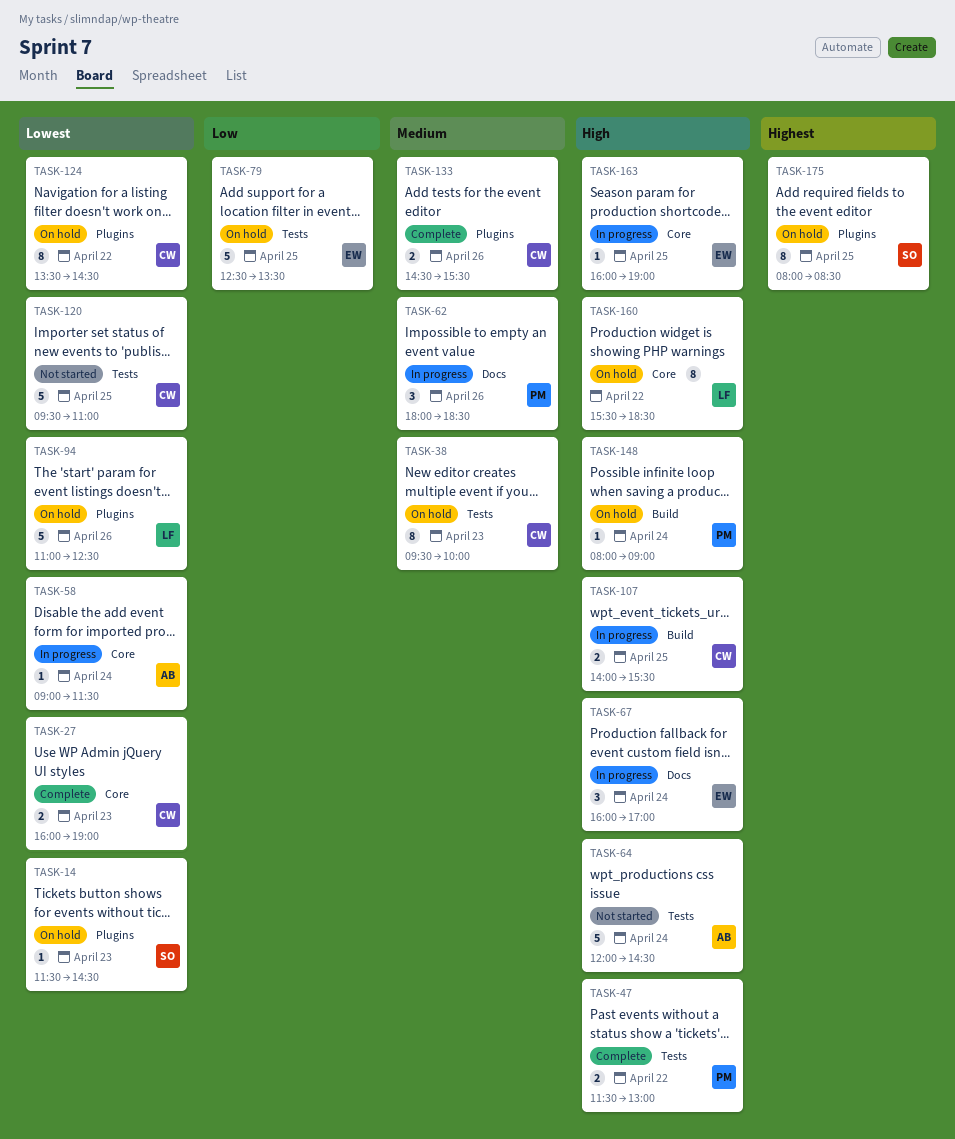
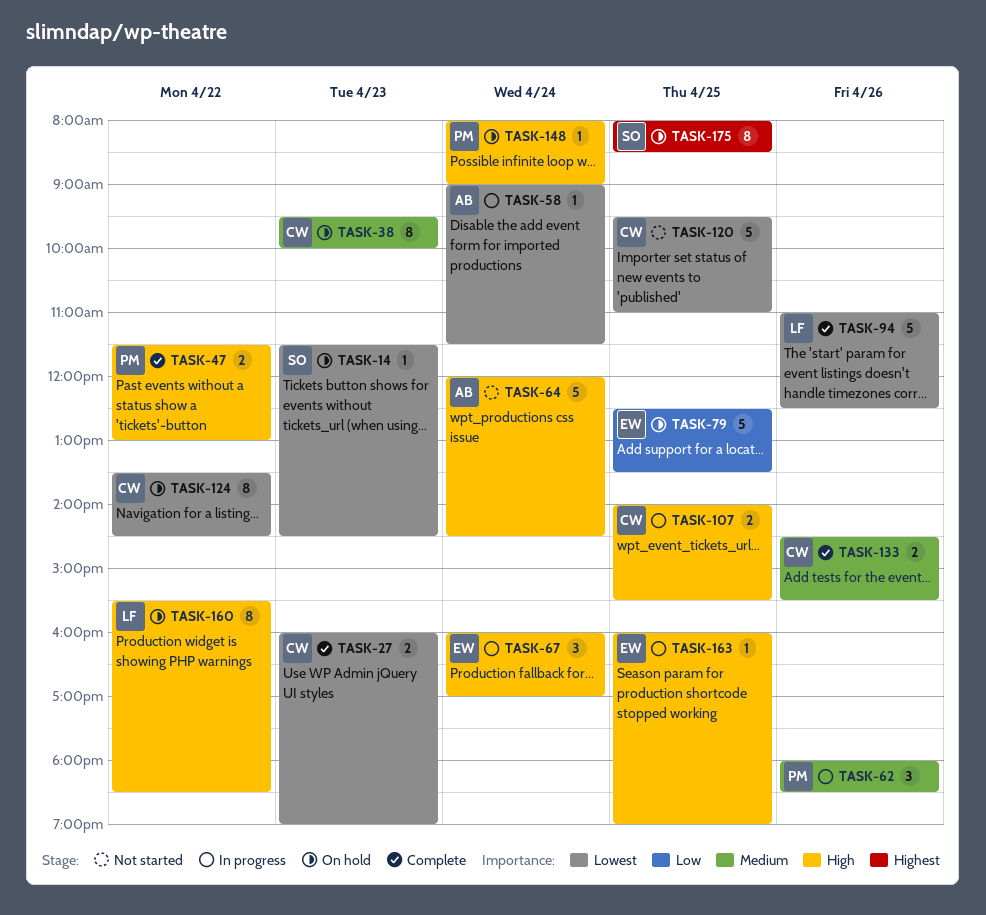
TASK-94, status: On hold -> Complete

